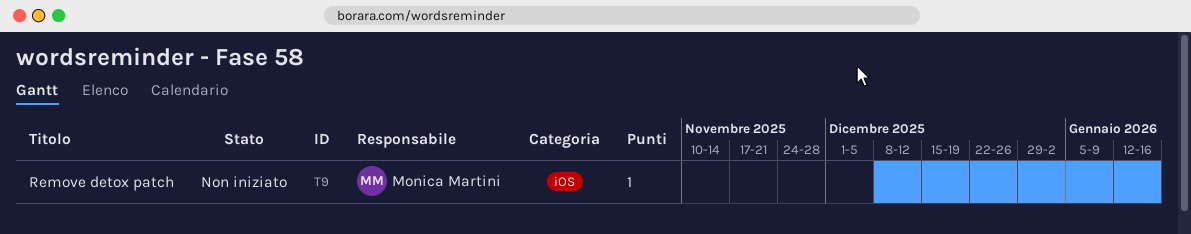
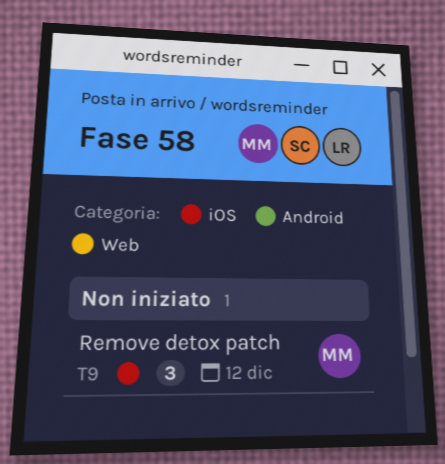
T9, estimate: 1 -> 3
T9, due: Jan 16 -> Dec 12

